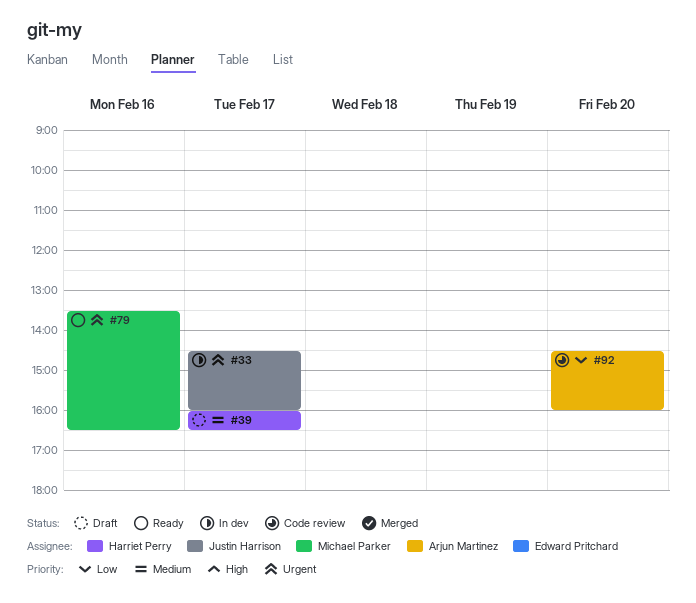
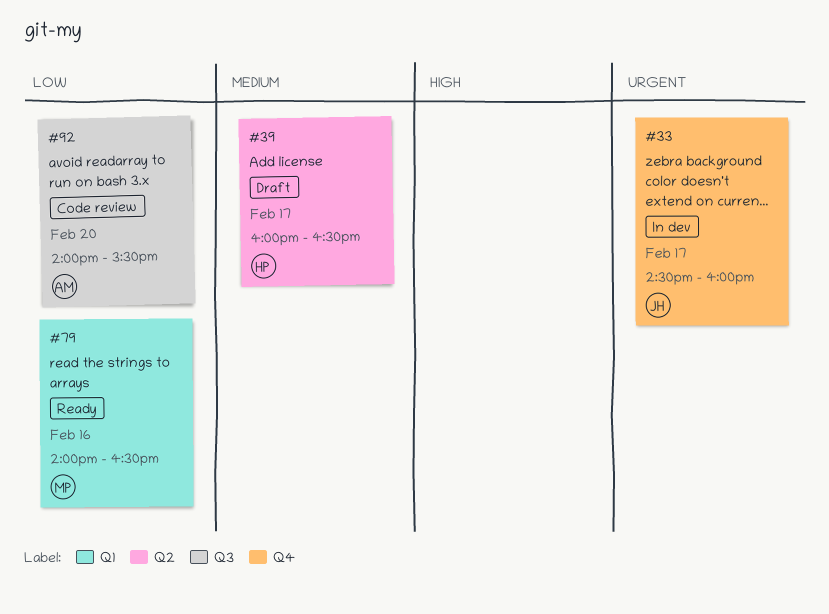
#79, priority: Urgent -> Low
#79, begins: 13:30 -> 14:00
#92, begins: 14:30 -> 14:00
#92, ends: 16:00 -> 15:30

